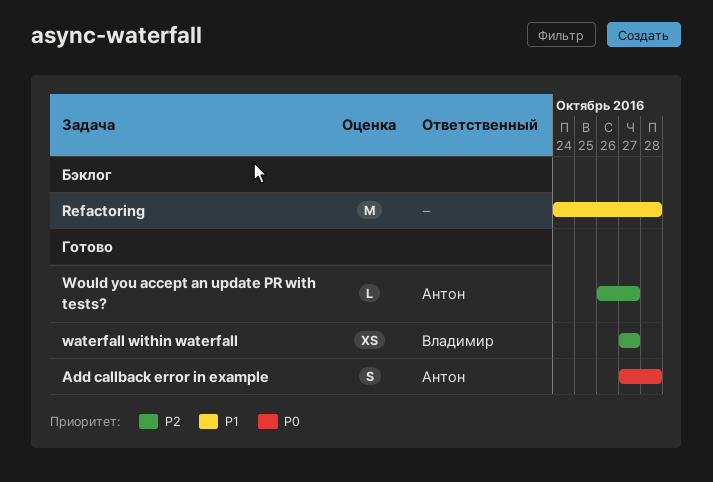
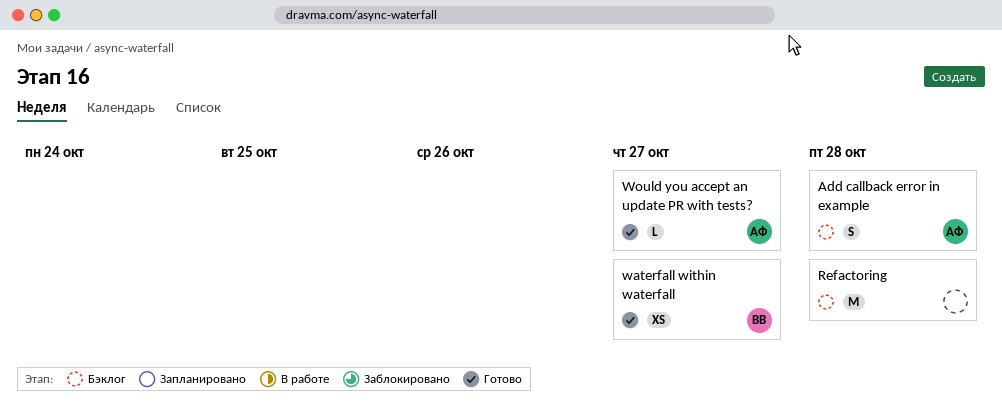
Add callback error in example, status: Готово -> Бэклог

